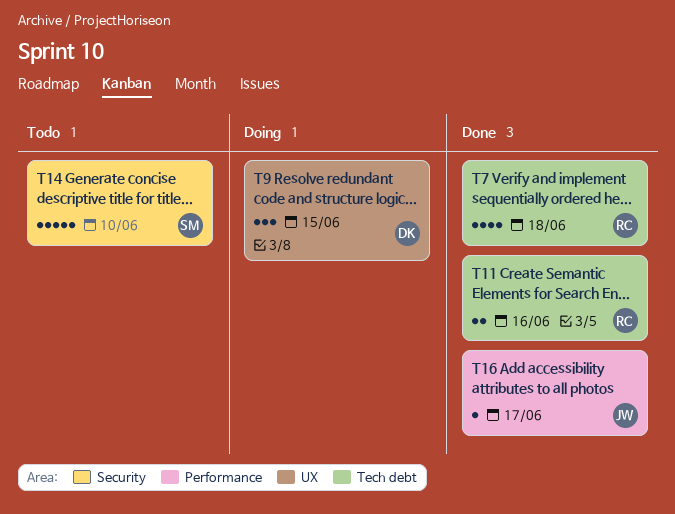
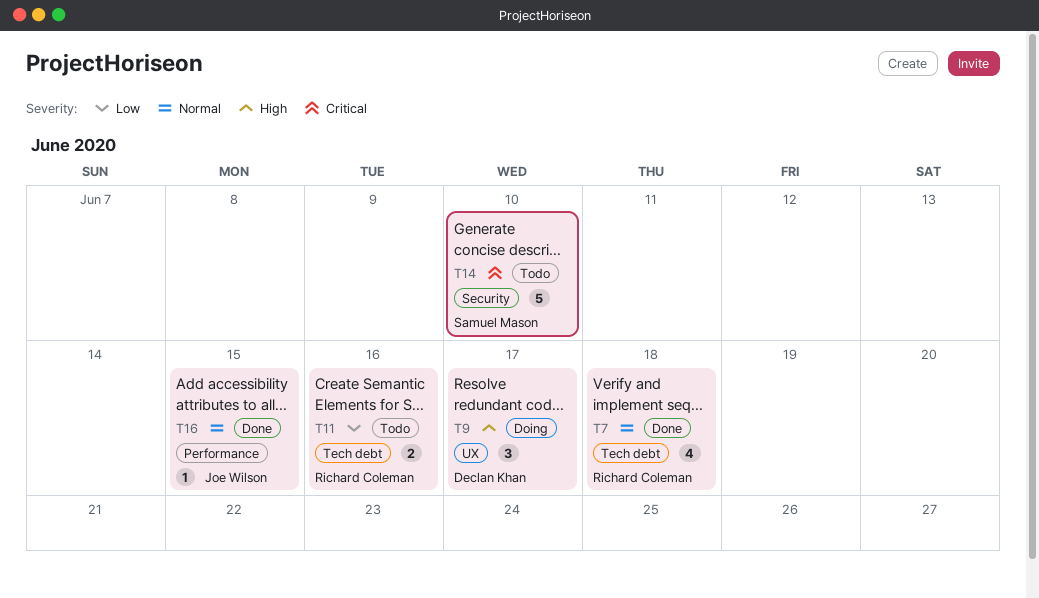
T9, due: Jun 15 -> Jun 17
T11, status: Done -> Todo
T16, due: Jun 17 -> Jun 15

